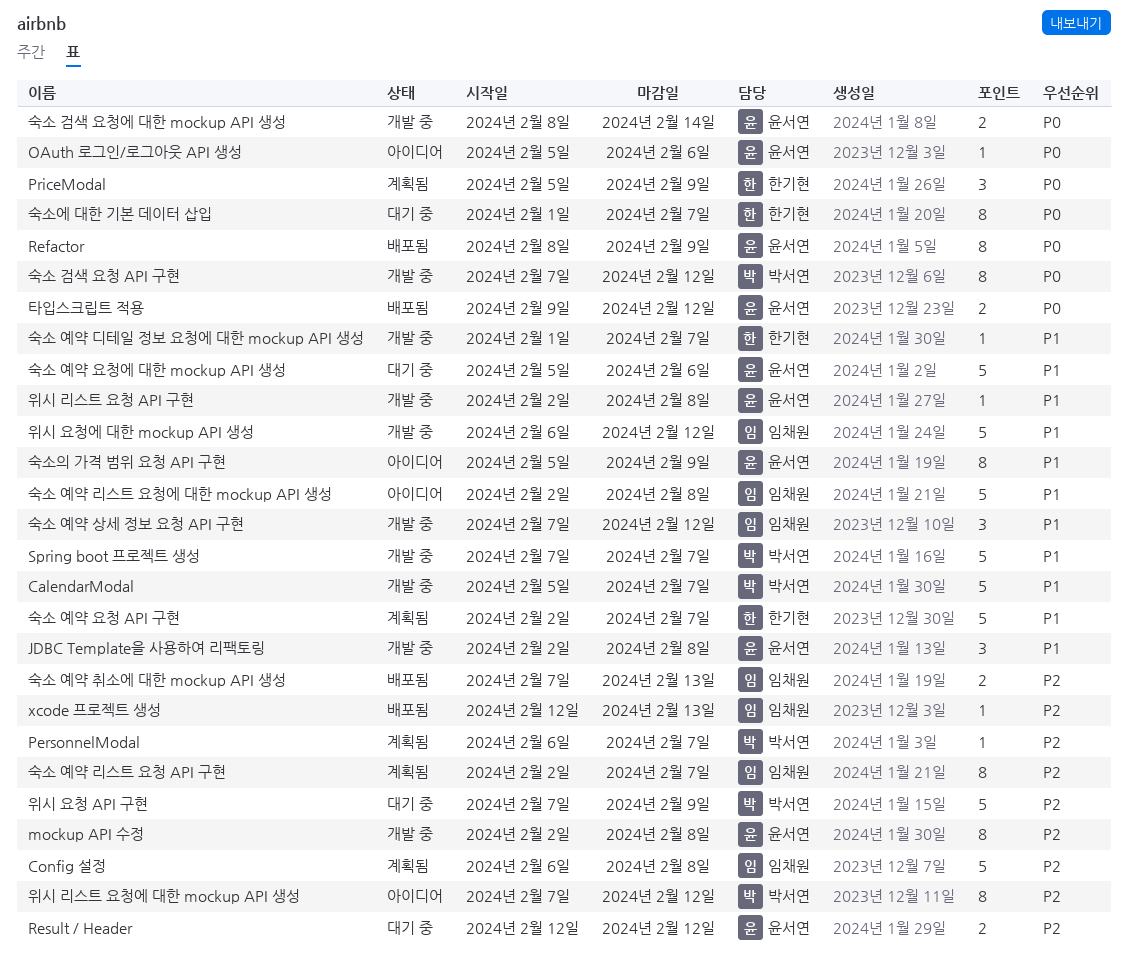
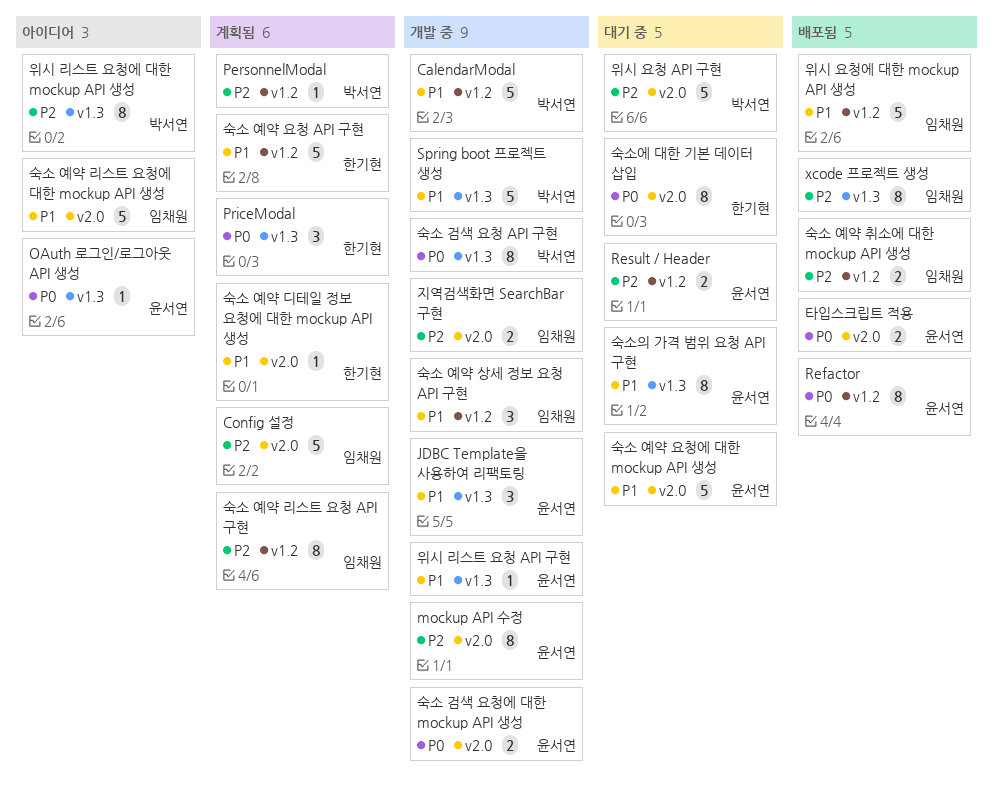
xcode 프로젝트 생성, estimate: 1 -> 8
숙소 예약 디테일 정보 요청에 대한 mockup API 생성, status: 개발 중 -> 계획됨
숙소의 가격 범위 요청 API 구현, status: 아이디어 -> 대기 중
위시 요청에 대한 mockup API 생성, status: 개발 중 -> 배포됨
지역검색화면 SearchBar 구현: none -> present

